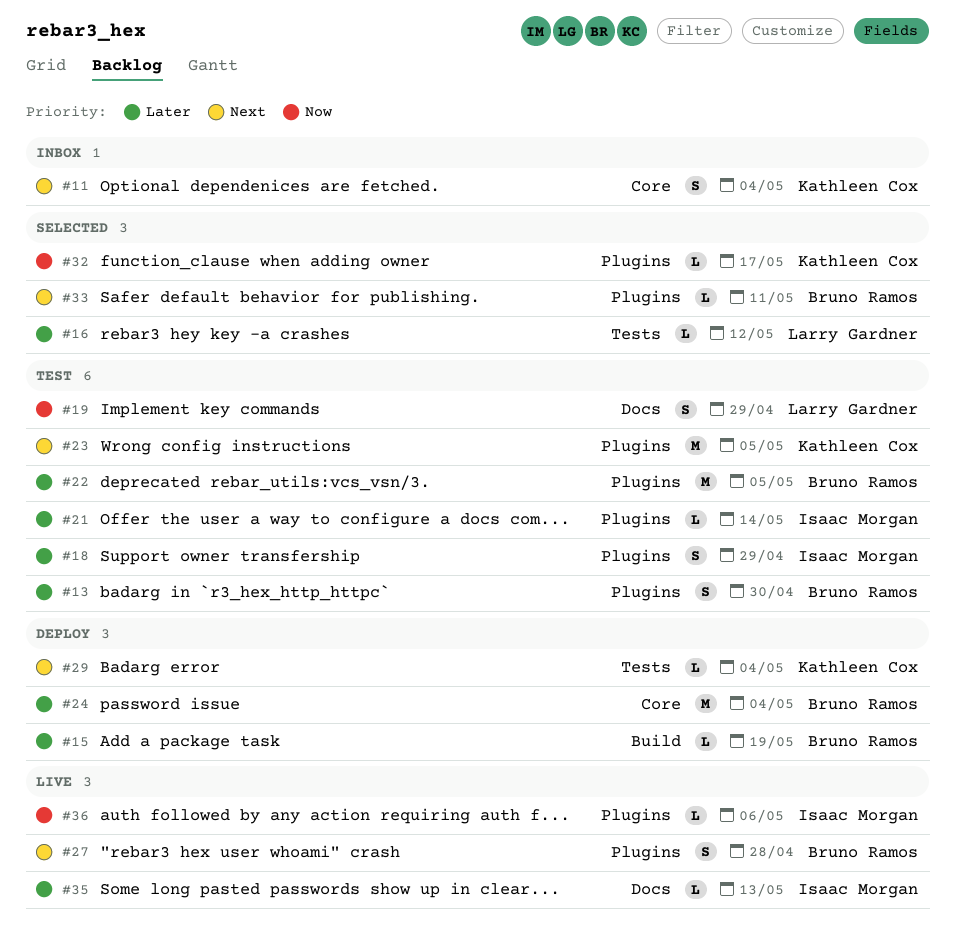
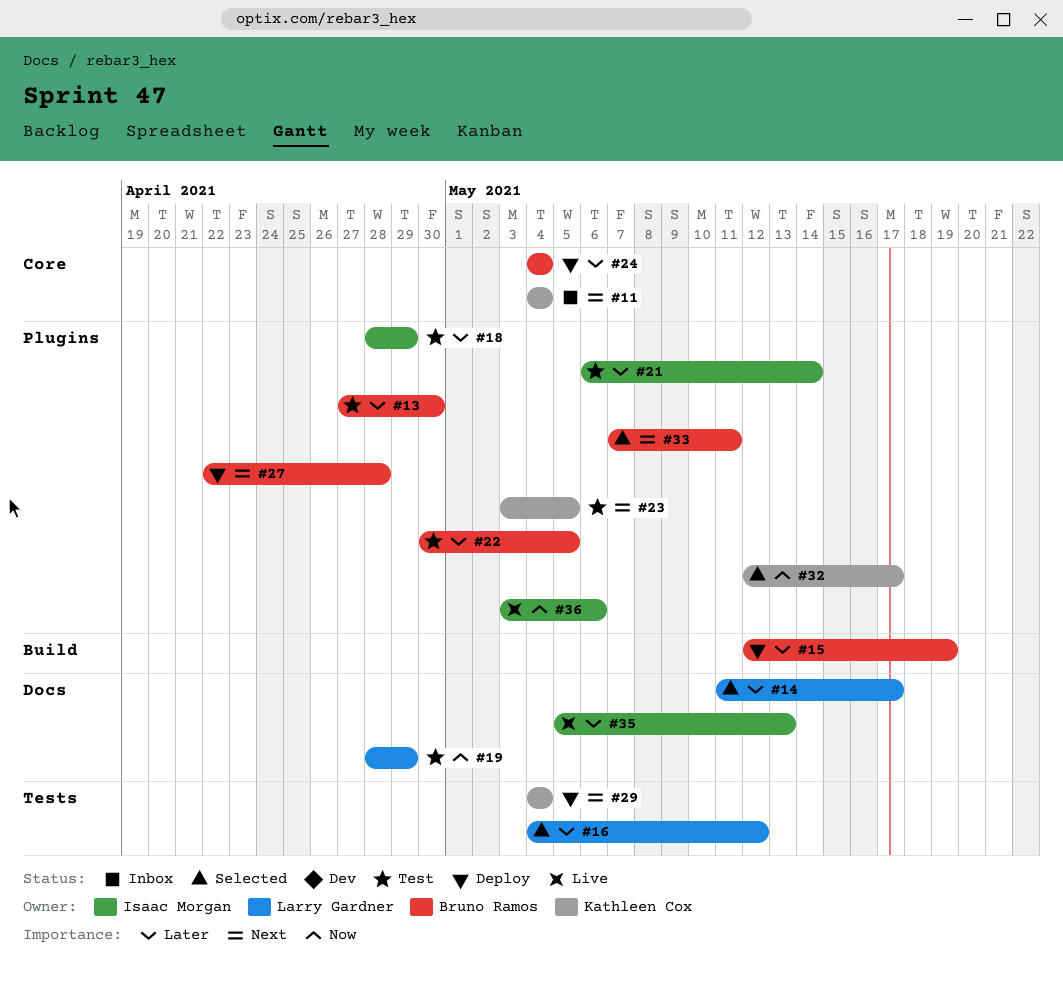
#14: none -> present
#27, status: Live -> Deploy

